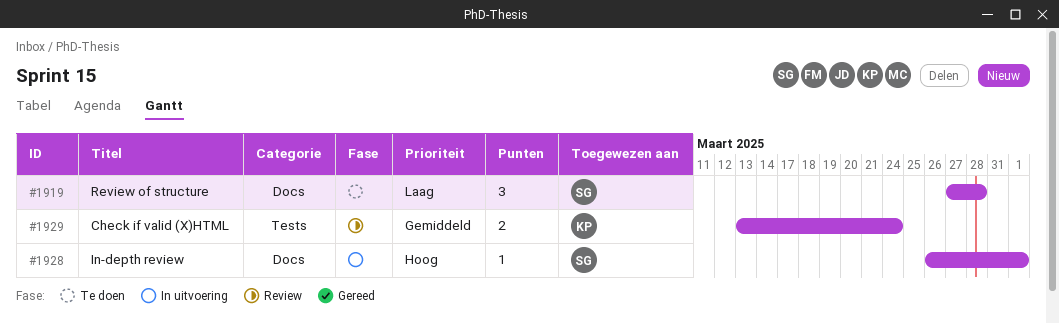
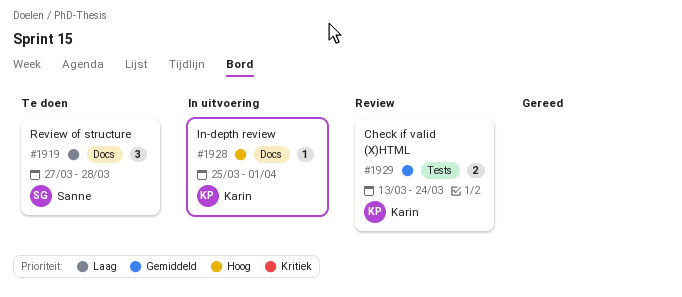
#1928, owner: Sanne -> Karin
#1928, start: Mar 26 -> Mar 25

